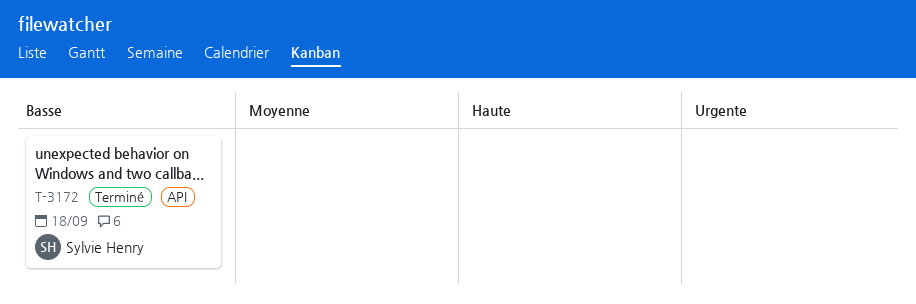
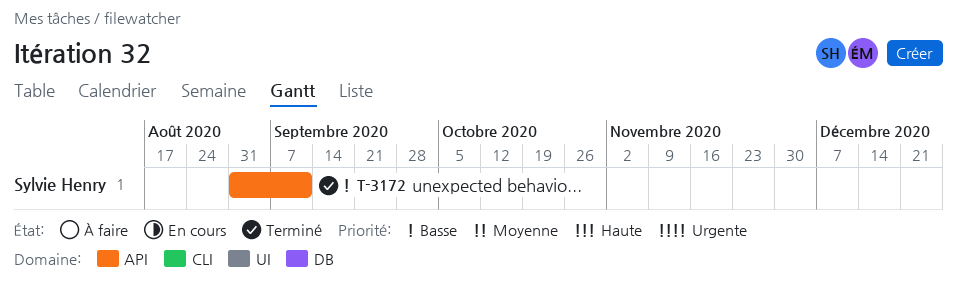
T-3172, due: Sep 18 -> Sep 11

